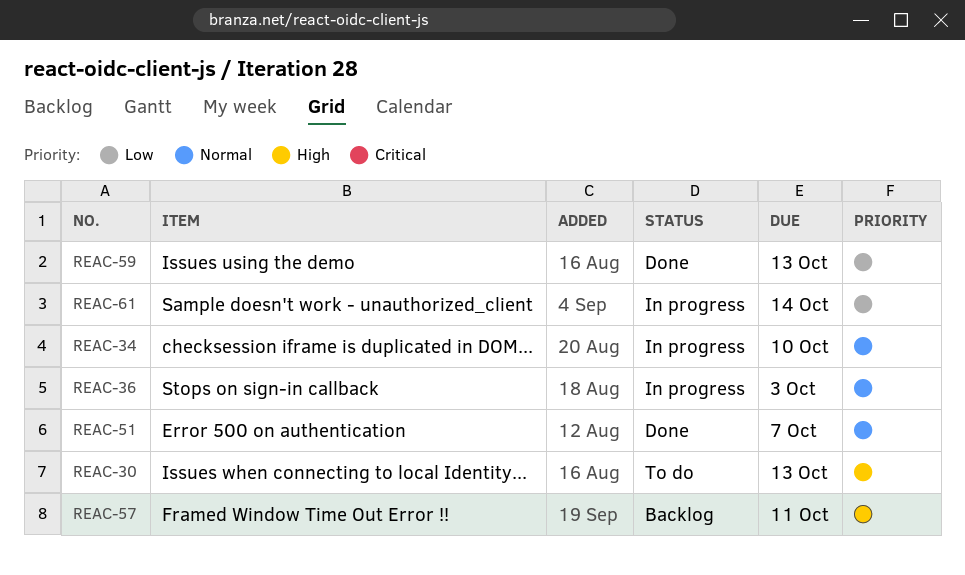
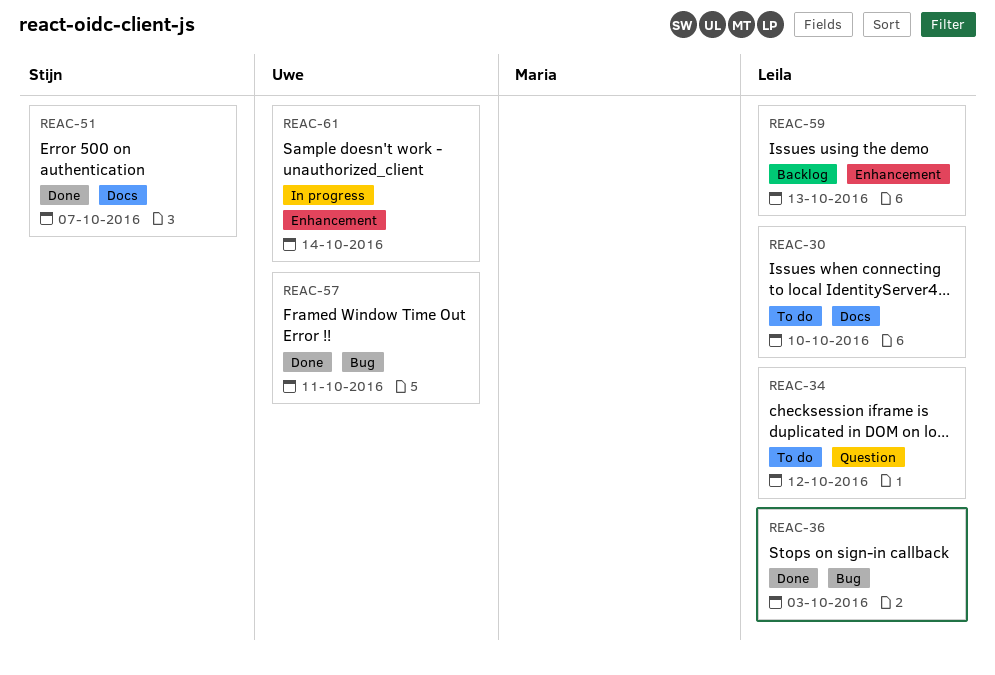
REAC-30, due: Oct 13 -> Oct 10
REAC-34, status: In progress -> To do
REAC-34, due: Oct 10 -> Oct 12
REAC-36, status: In progress -> Done
REAC-57, status: Backlog -> Done
REAC-59, status: Done -> Backlog

